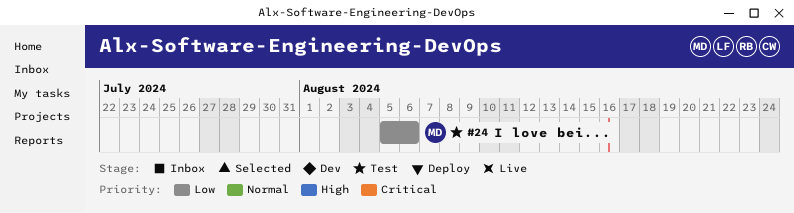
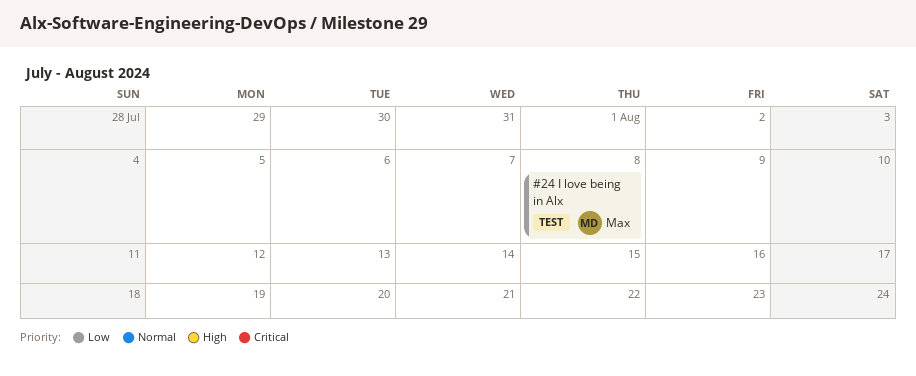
#24, due: Aug 6 -> Aug 8

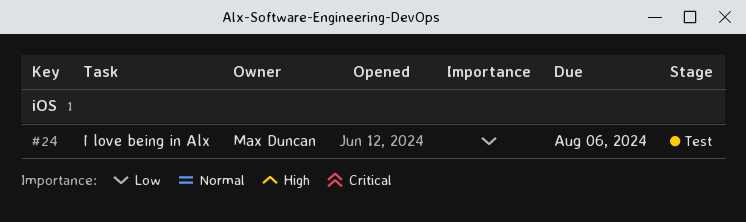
#24, due: Aug 8 -> Aug 6

